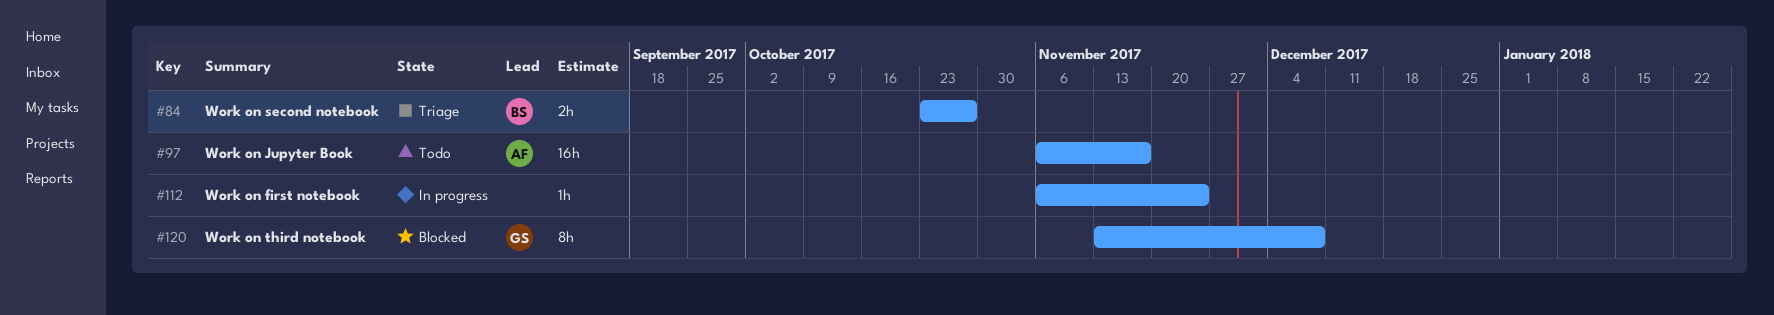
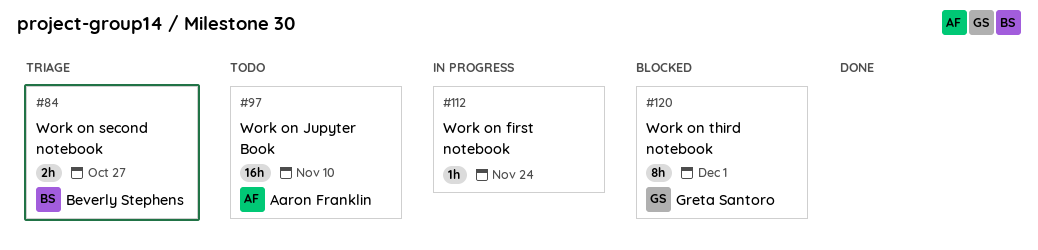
#97, due: Nov 17 -> Nov 10
#120, due: Dec 8 -> Dec 1

